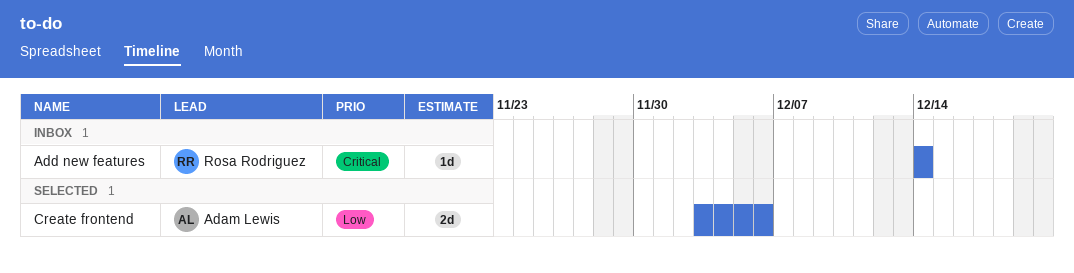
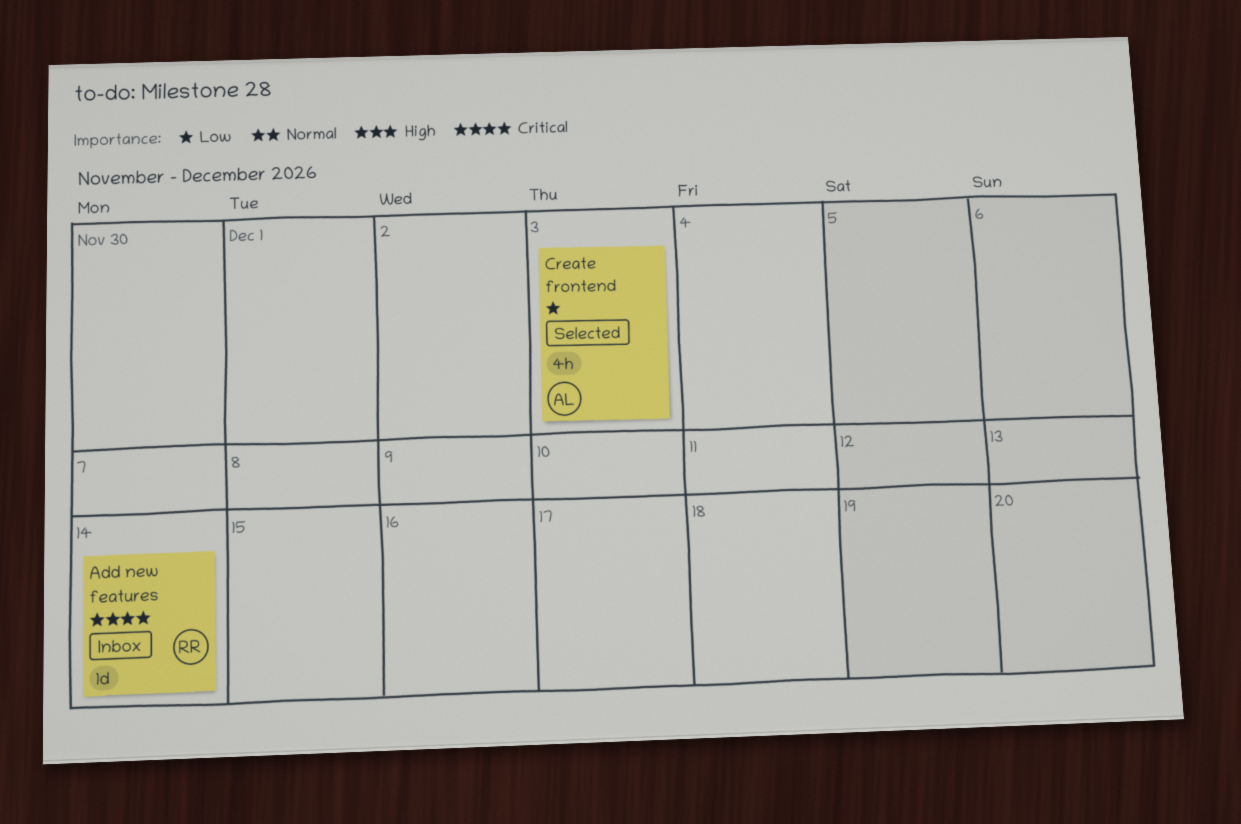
Create frontend, estimate: 2d -> 4h
Create frontend, due: Dec 6 -> Dec 3

